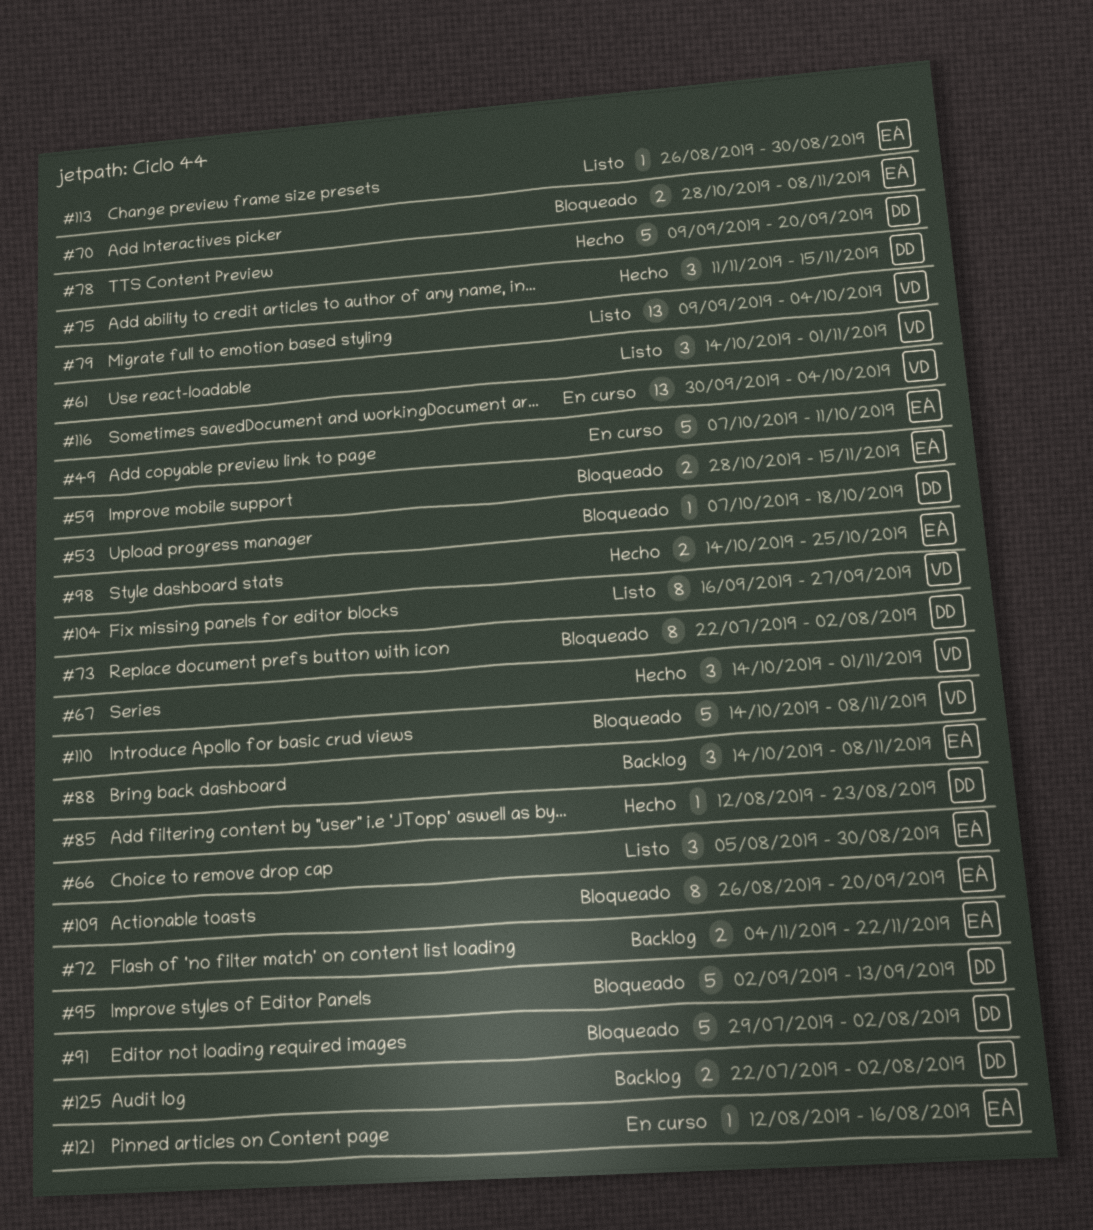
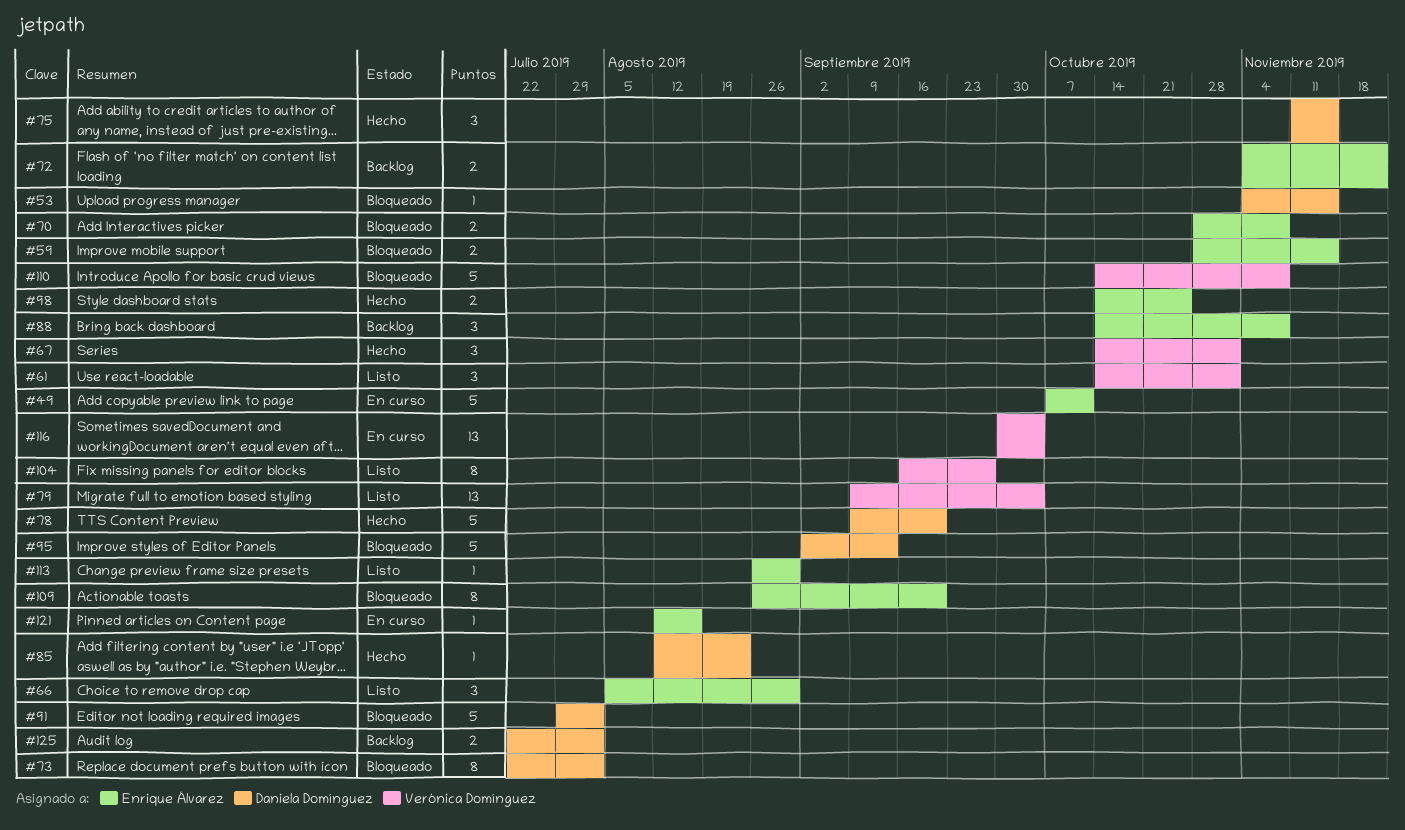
#53, start: Oct 7 -> Nov 4
#53, due: Oct 18 -> Nov 15

